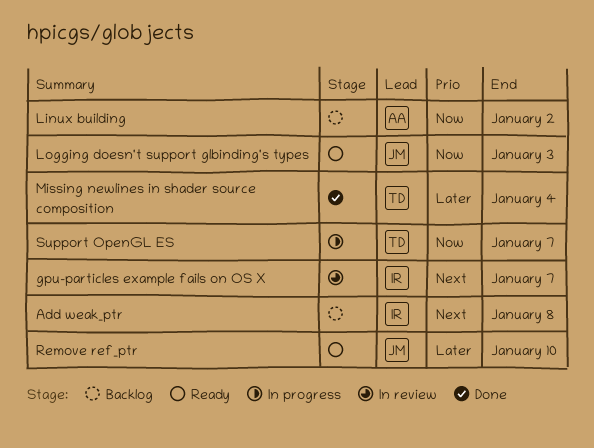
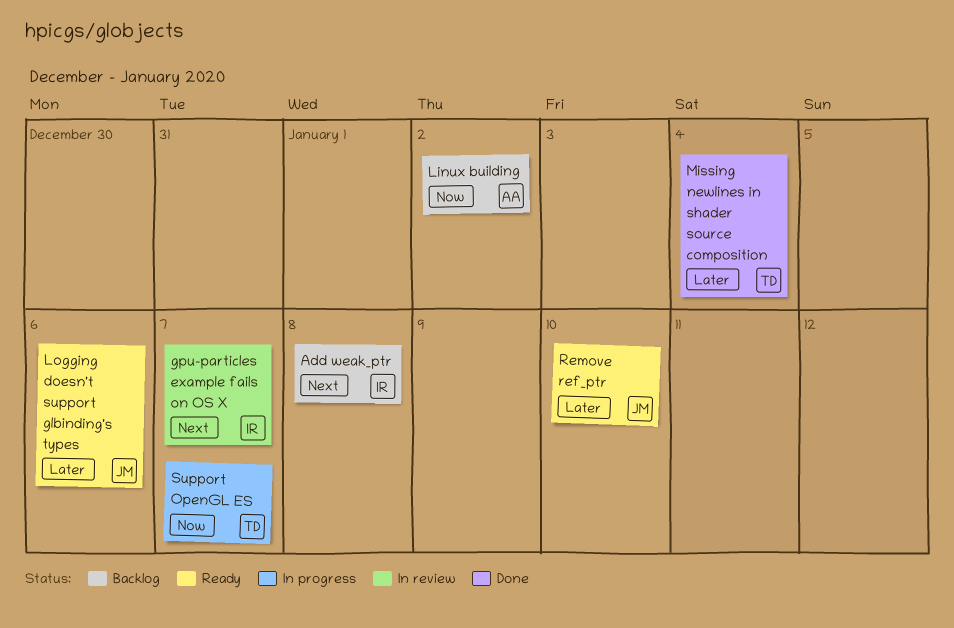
Logging doesn't support glbinding's types, priority: Now -> Later
Logging doesn't support glbinding's types, due: Jan 3 -> Jan 6

